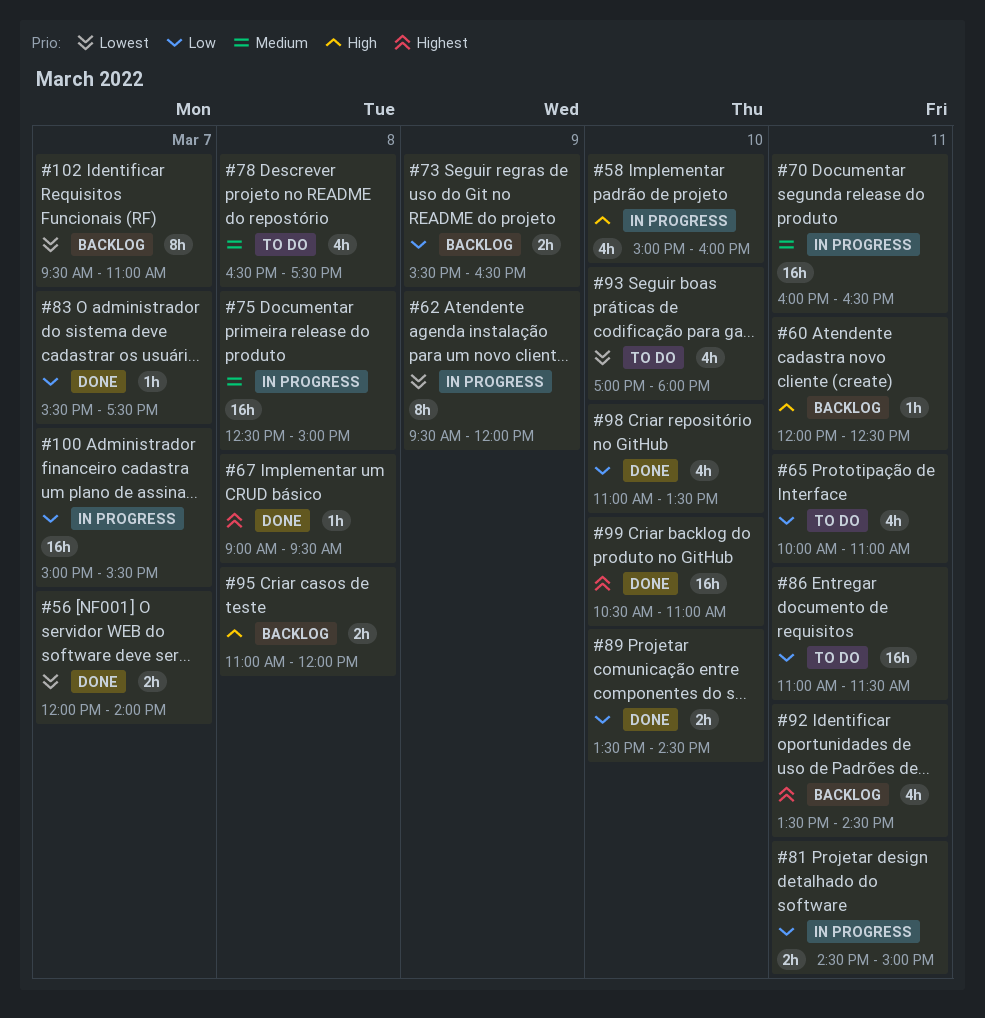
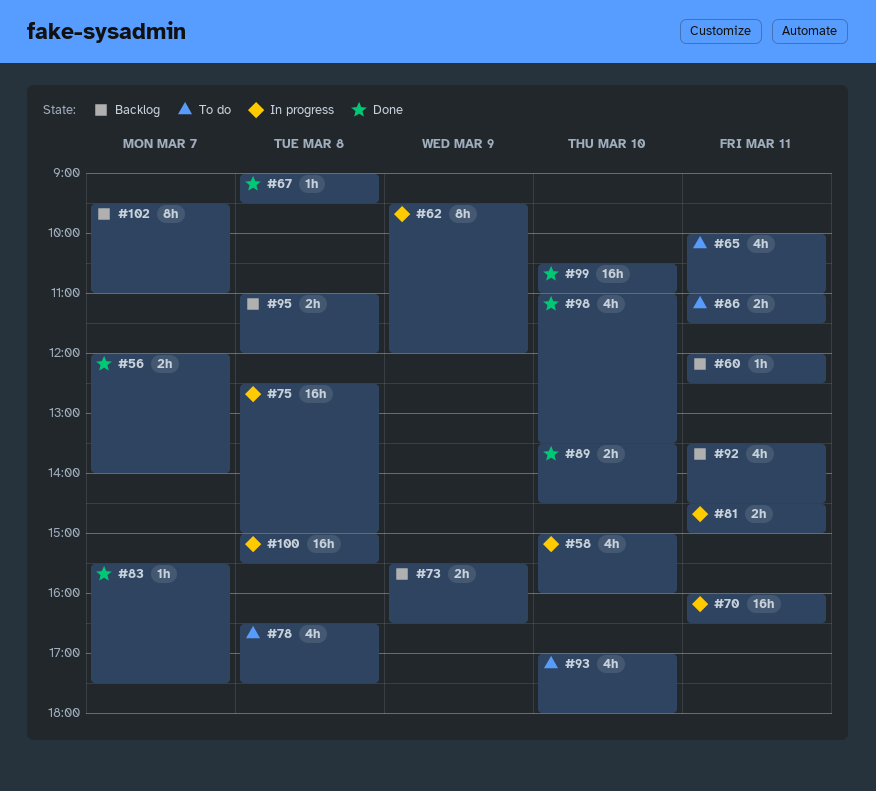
#86, estimate: 16h -> 2h
#100, day: Mar 7 -> Mar 8

